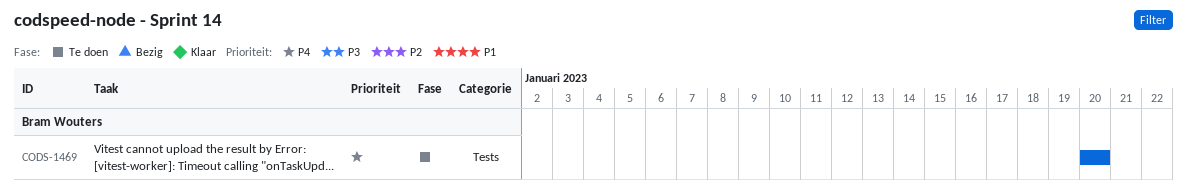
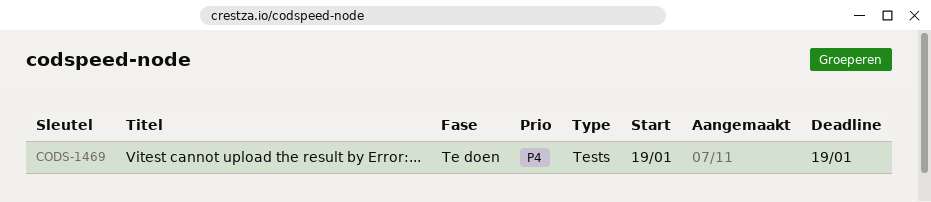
CODS-1469, start: Jan 20 -> Jan 19
CODS-1469, due: Jan 20 -> Jan 19

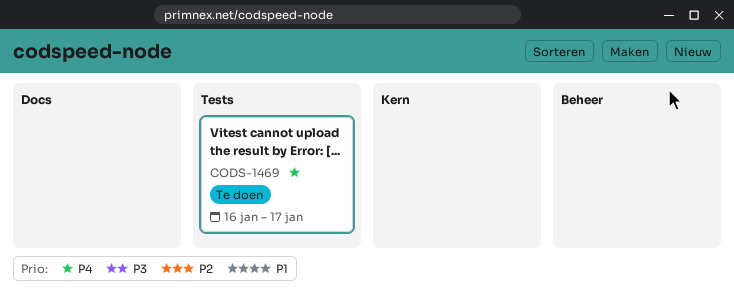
CODS-1469, start: Jan 19 -> Jan 16
CODS-1469, due: Jan 19 -> Jan 17

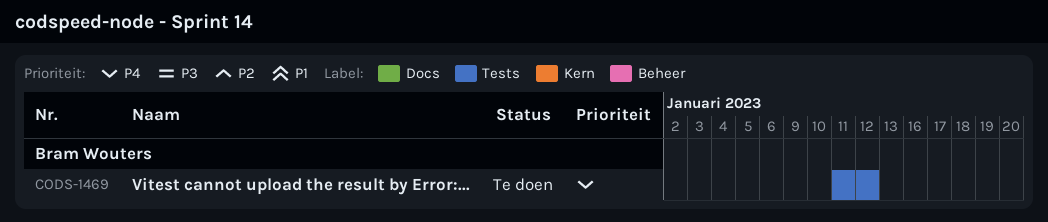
CODS-1469, start: Jan 16 -> Jan 11
CODS-1469, due: Jan 17 -> Jan 12

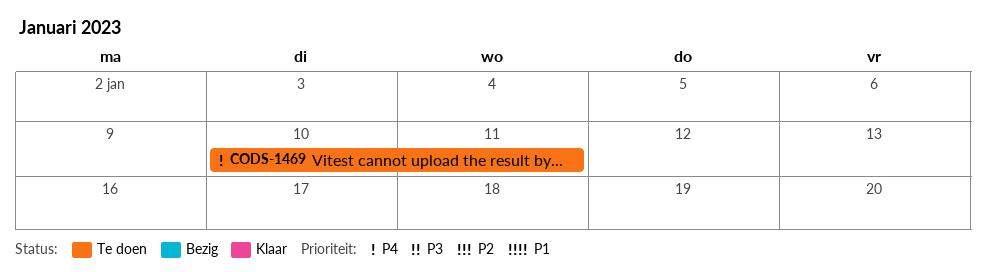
CODS-1469, start: Jan 11 -> Jan 10
CODS-1469, due: Jan 12 -> Jan 11

